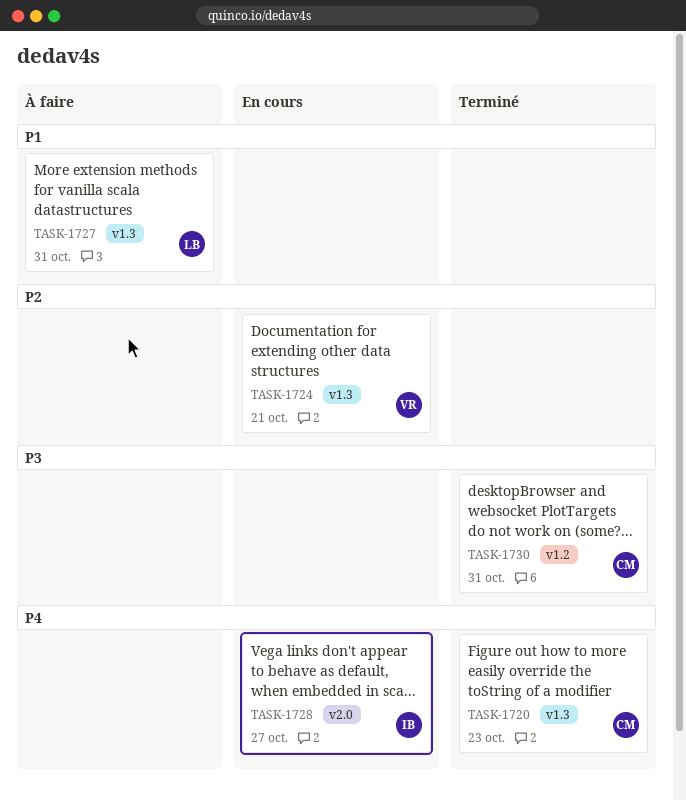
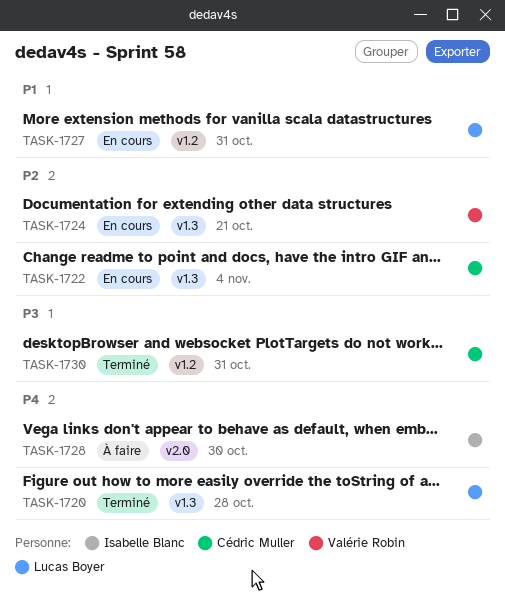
TASK-1720, owner: Cédric Muller -> Lucas Boyer
TASK-1720, due: Oct 23 -> Oct 28
TASK-1722: none -> present
TASK-1727, status: À faire -> En cours
TASK-1727, label: v1.3 -> v1.2
TASK-1728, status: En cours -> À faire
TASK-1728, due: Oct 27 -> Oct 30

